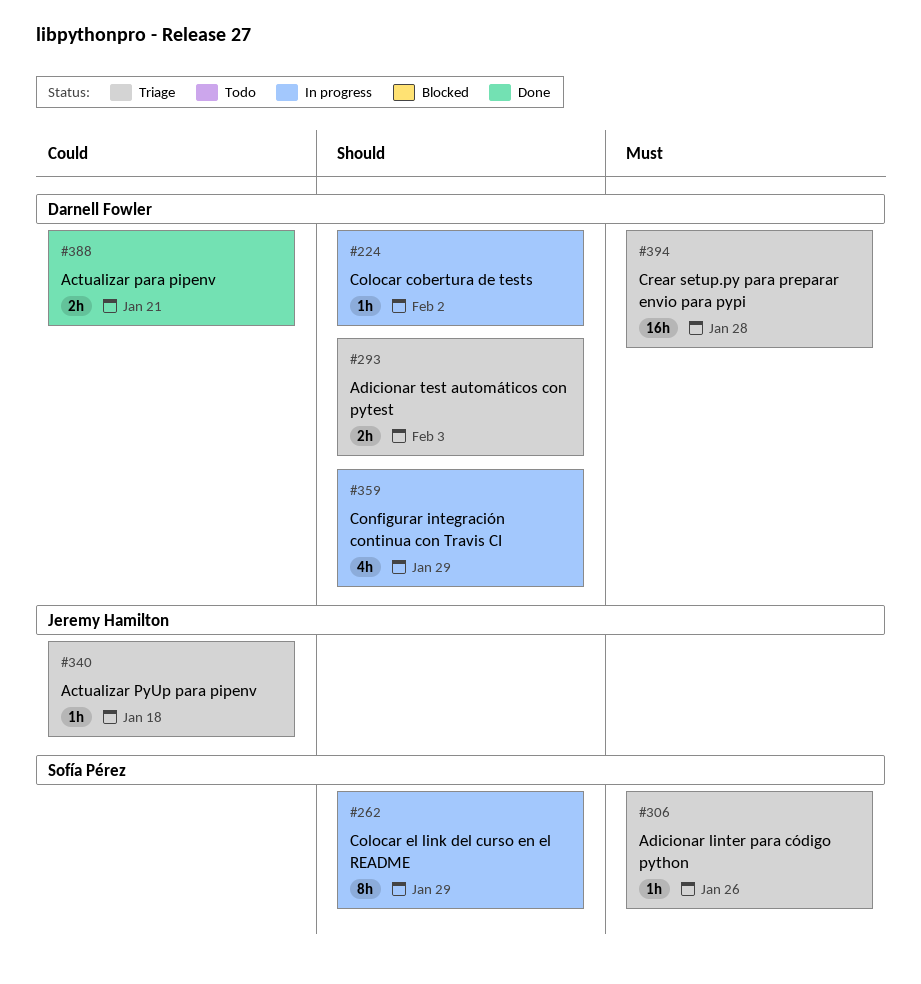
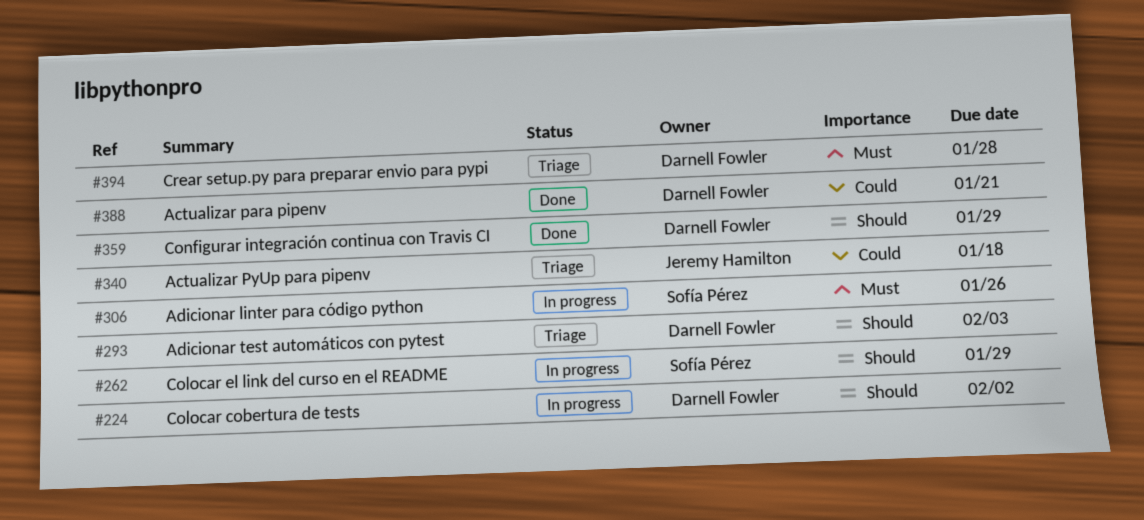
#306, status: Triage -> In progress
#359, status: In progress -> Done

